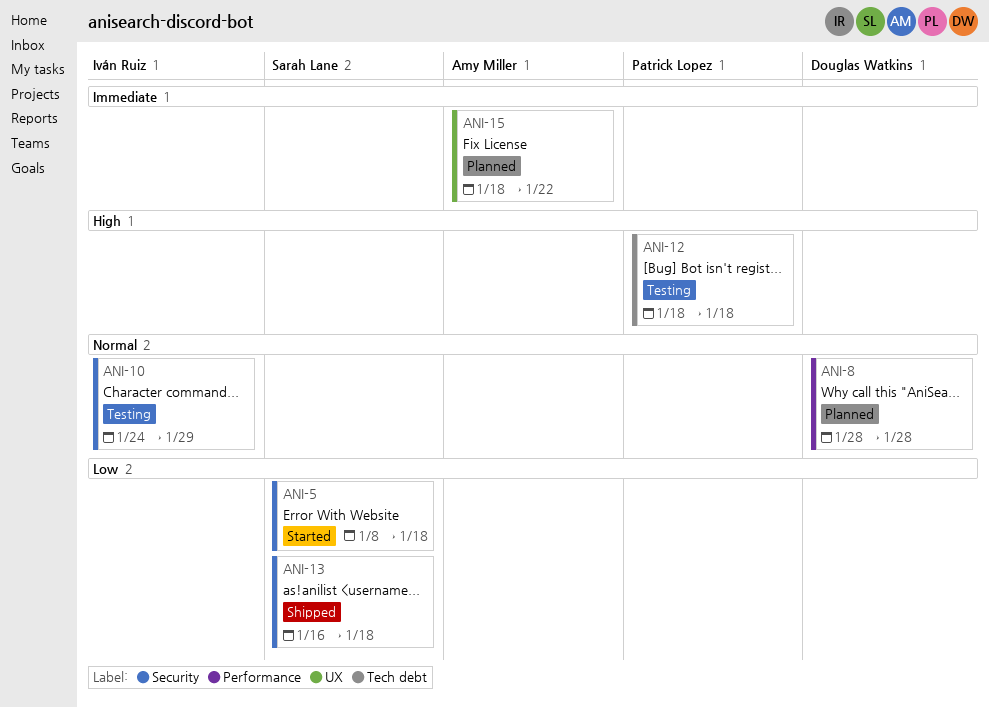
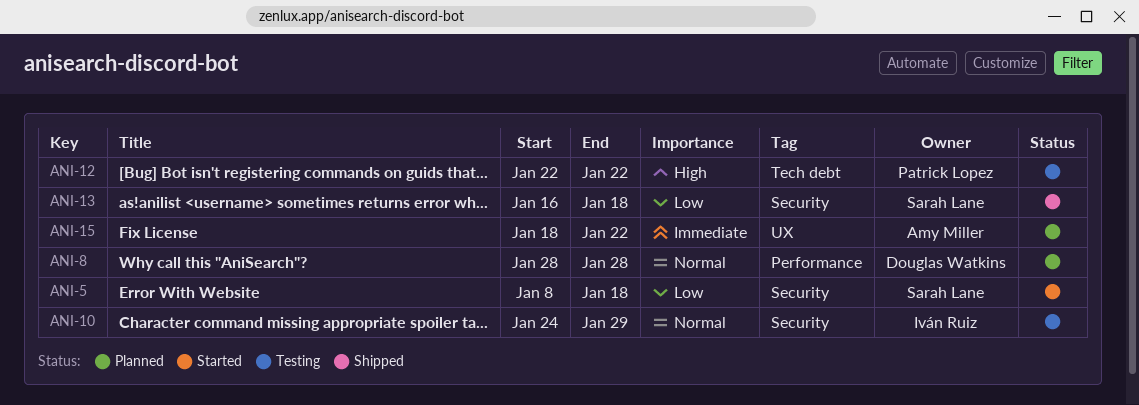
ANI-12, start: Jan 18 -> Jan 22
ANI-12, due: Jan 18 -> Jan 22

